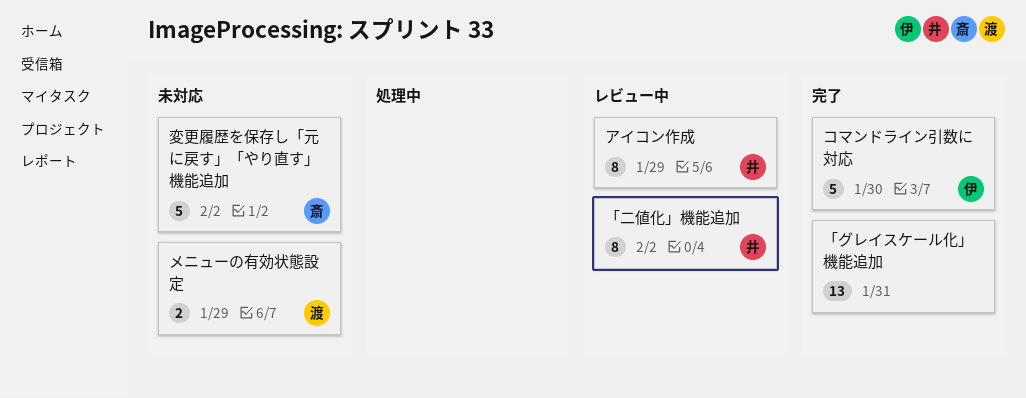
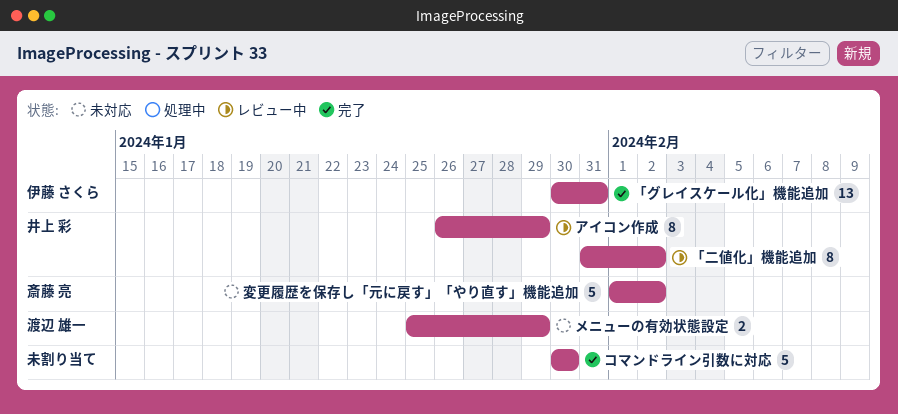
「グレイスケール化」機能追加, owner: none -> 伊藤 さくら
コマンドライン引数に対応, owner: 伊藤 さくら -> none

